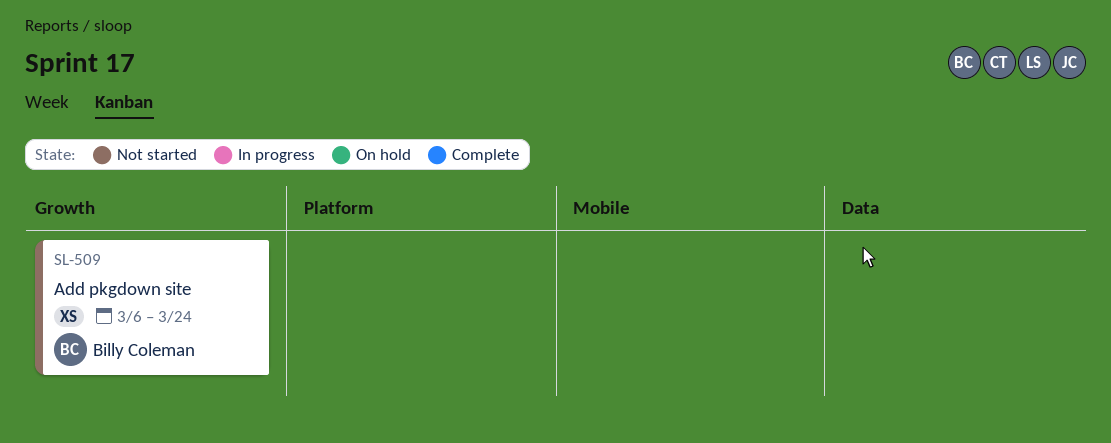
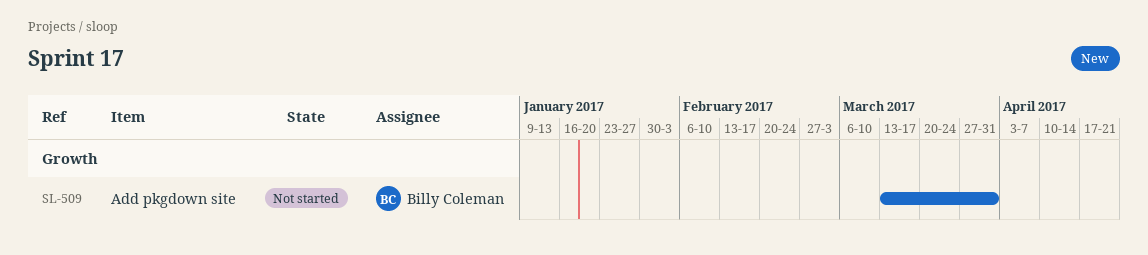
SL-509, start: Mar 6 -> Mar 13
SL-509, due: Mar 24 -> Mar 31

